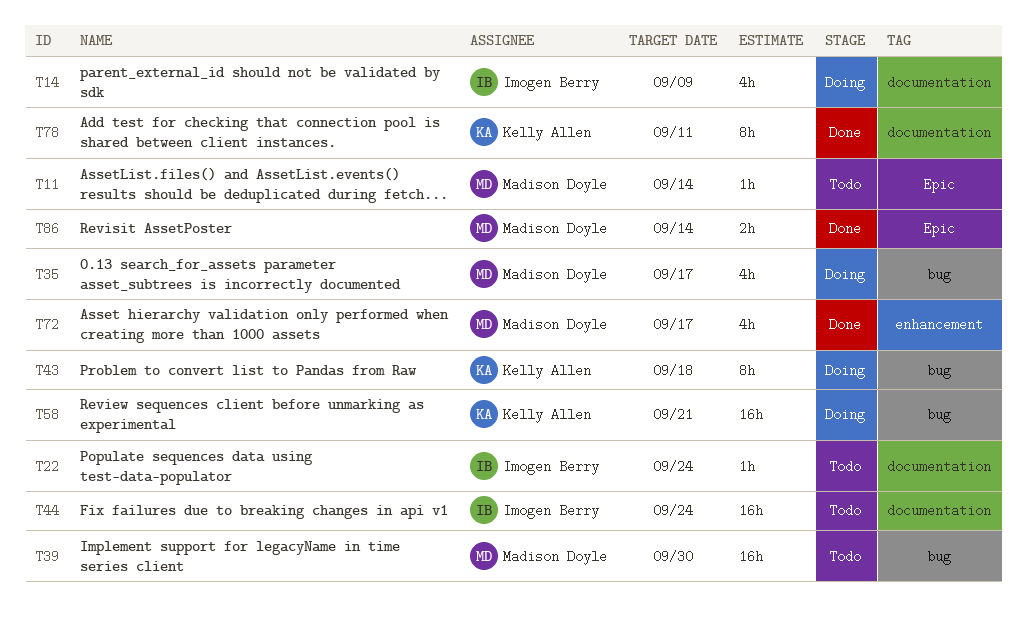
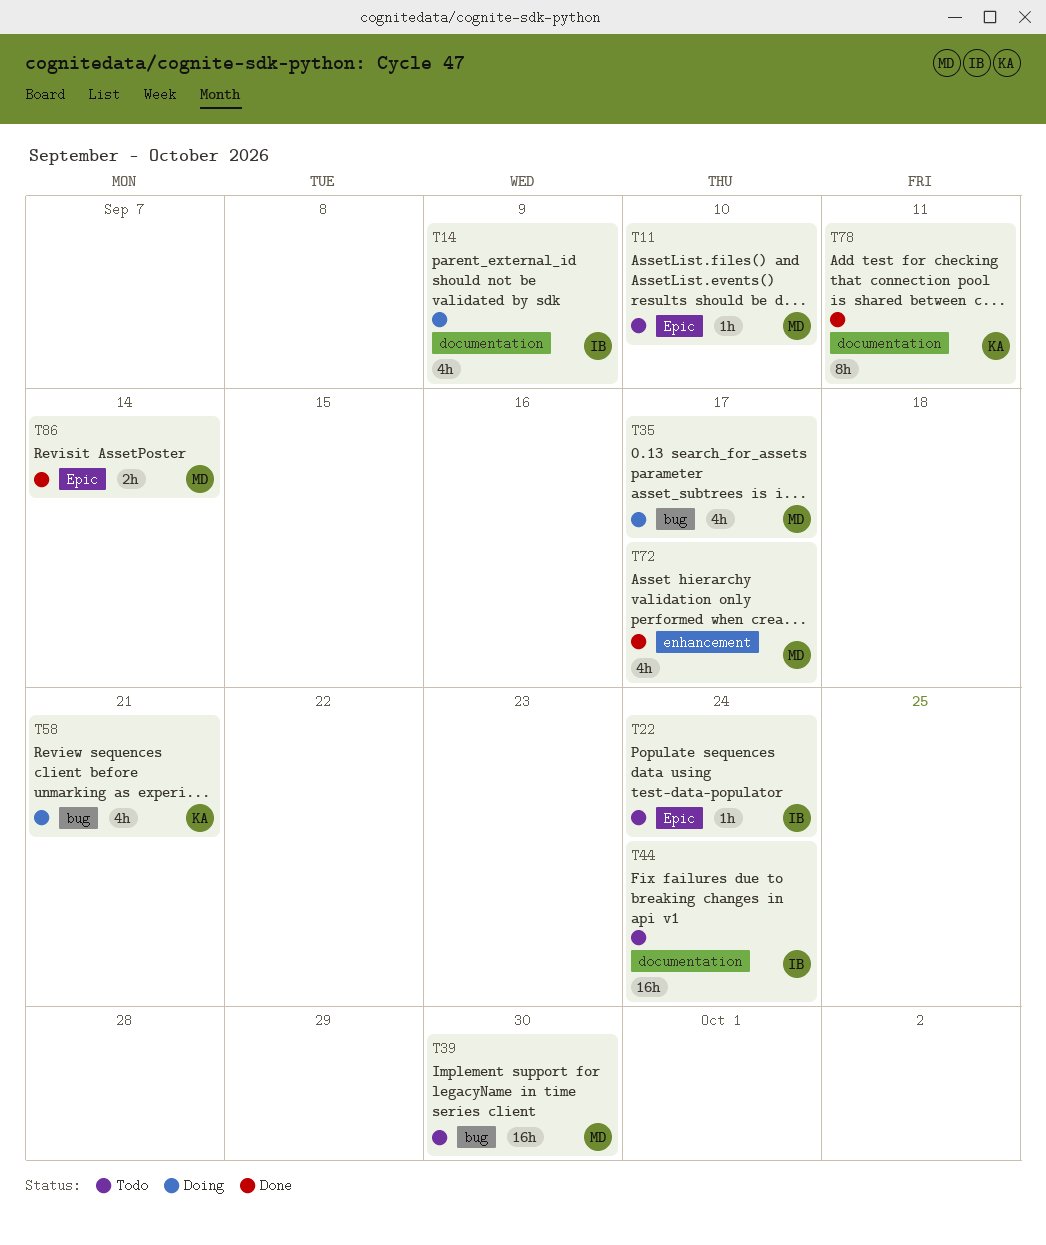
T11, due: Sep 14 -> Sep 10
T22, label: documentation -> Epic
T43: present -> none
T58, estimate: 16h -> 4h

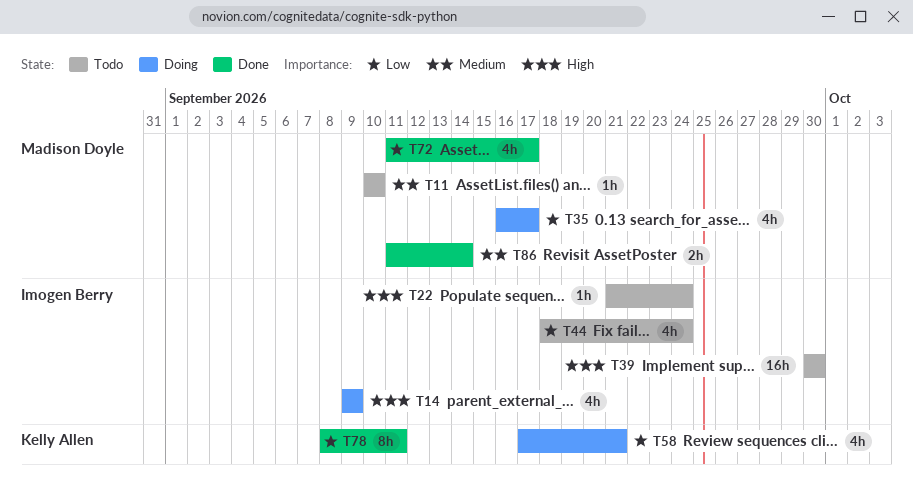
T39, owner: Madison Doyle -> Imogen Berry
T44, estimate: 16h -> 4h

